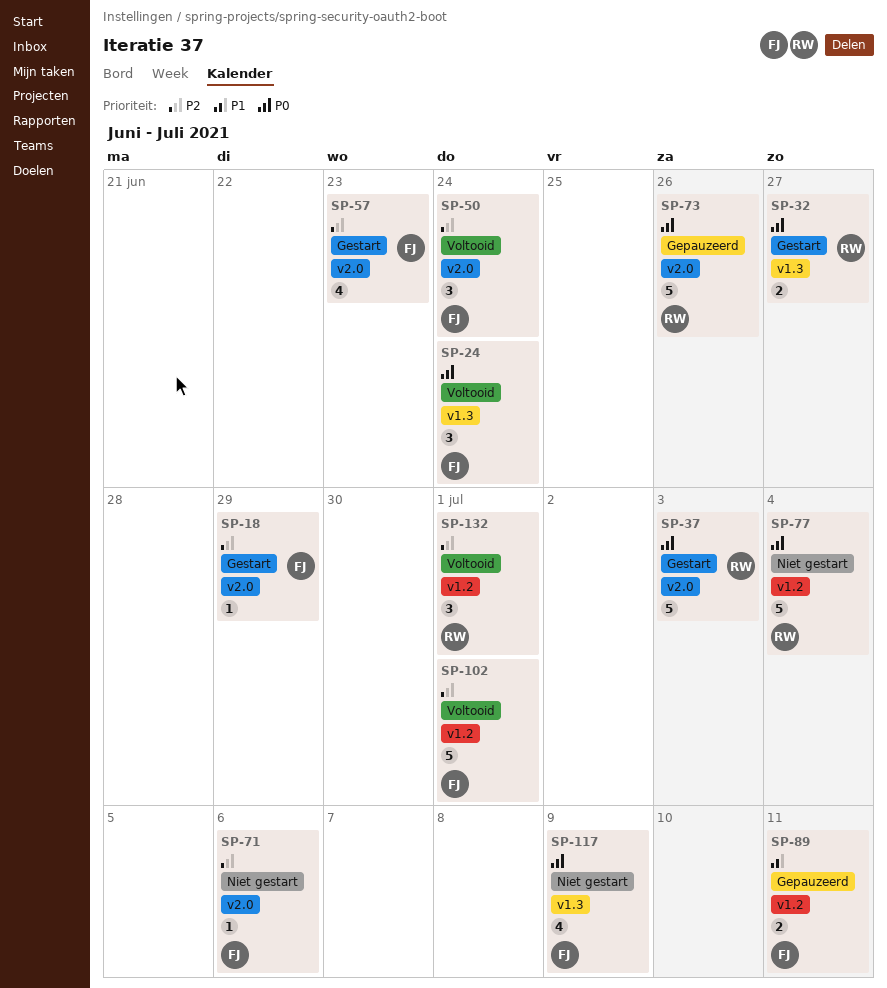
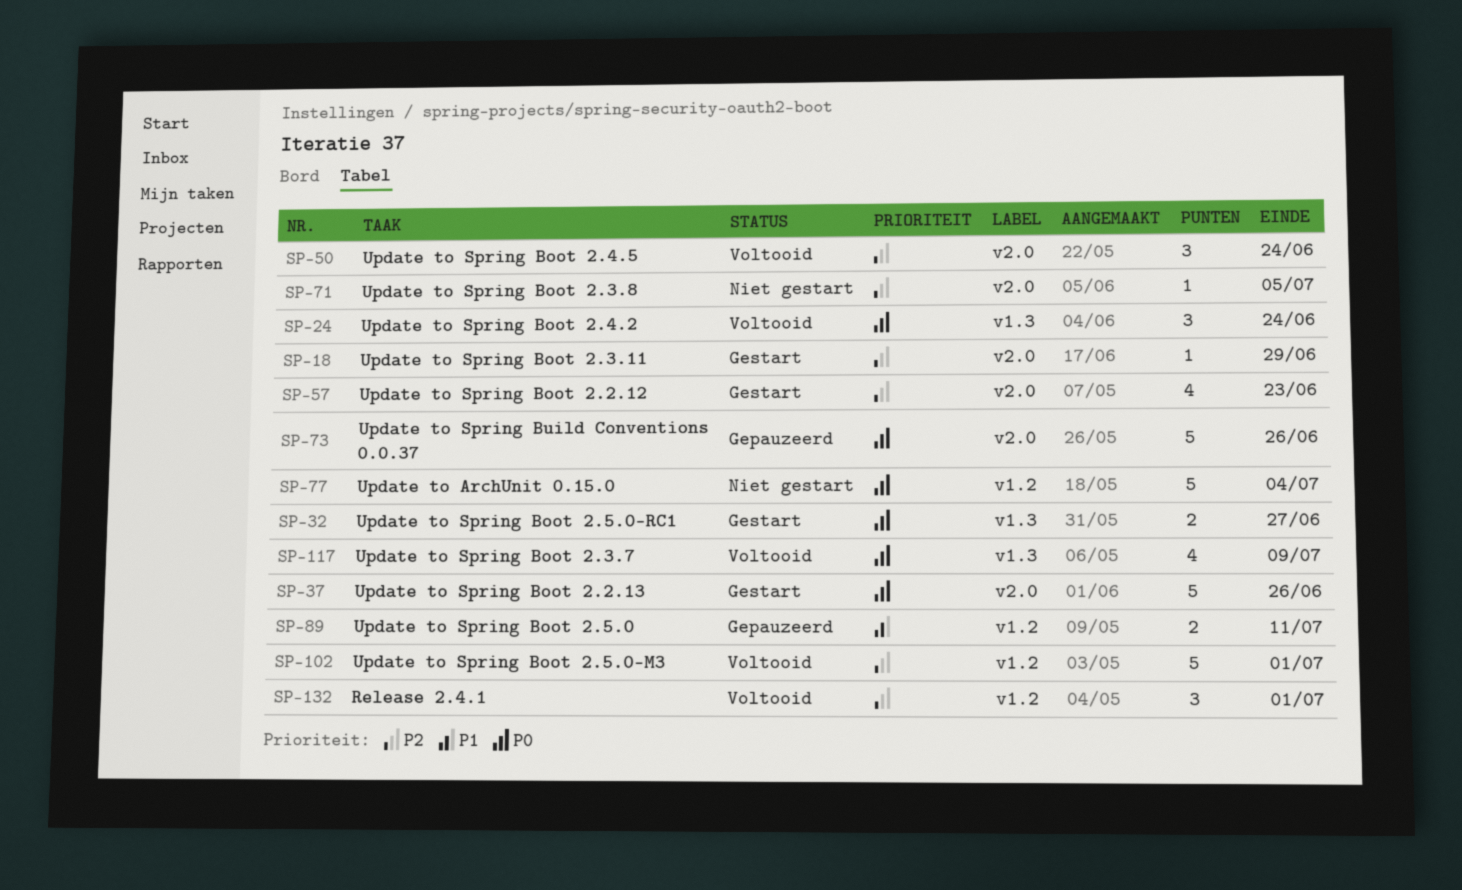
SP-37, due: Jul 3 -> Jun 26
SP-71, due: Jul 6 -> Jul 5
SP-117, status: Niet gestart -> Voltooid

